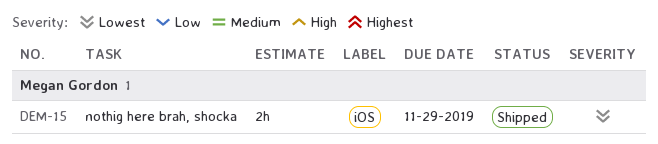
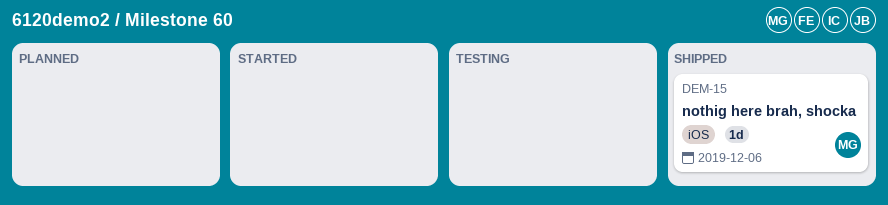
DEM-15, estimate: 2h -> 1d
DEM-15, due: Nov 29 -> Dec 6

